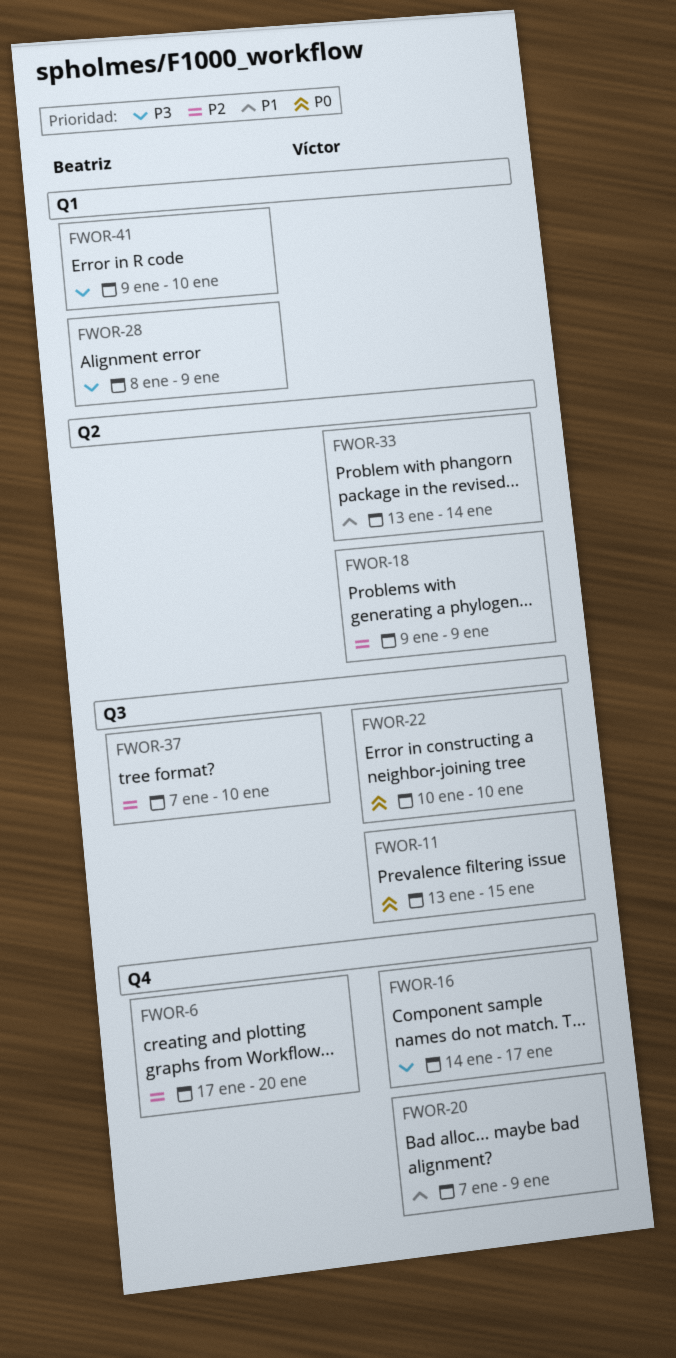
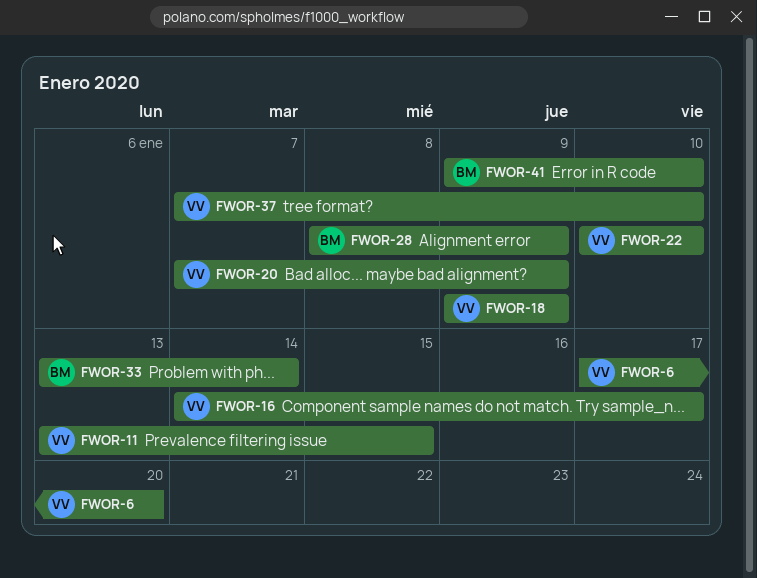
FWOR-6, owner: Beatriz -> Víctor
FWOR-33, owner: Víctor -> Beatriz
FWOR-37, owner: Beatriz -> Víctor

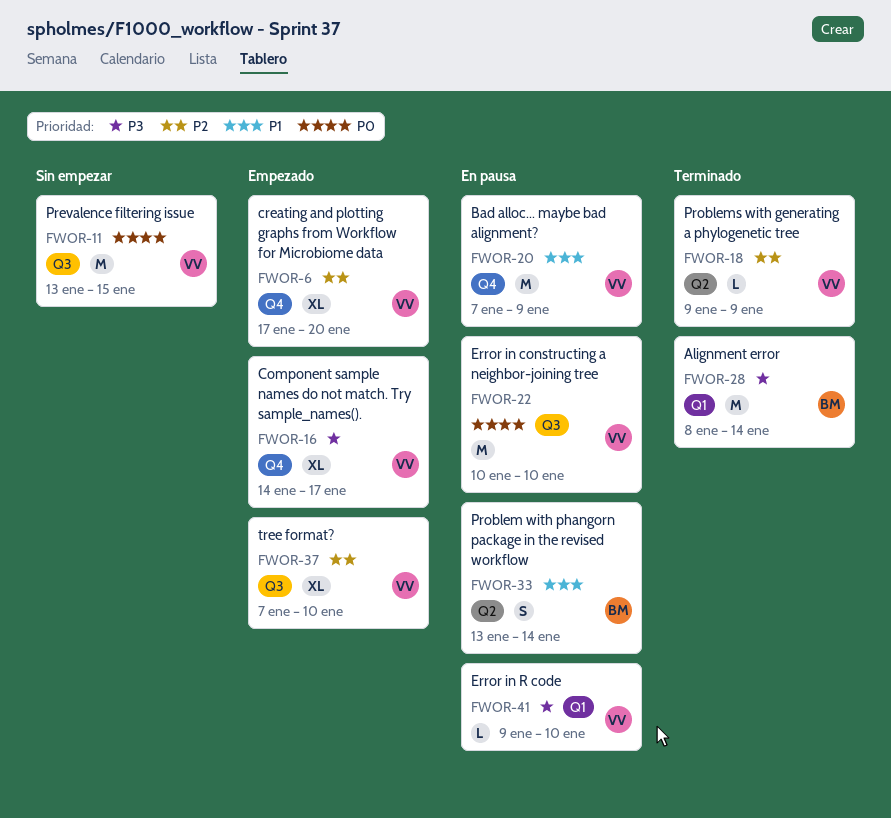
FWOR-28, due: Jan 9 -> Jan 14
FWOR-41, owner: BM -> VV

